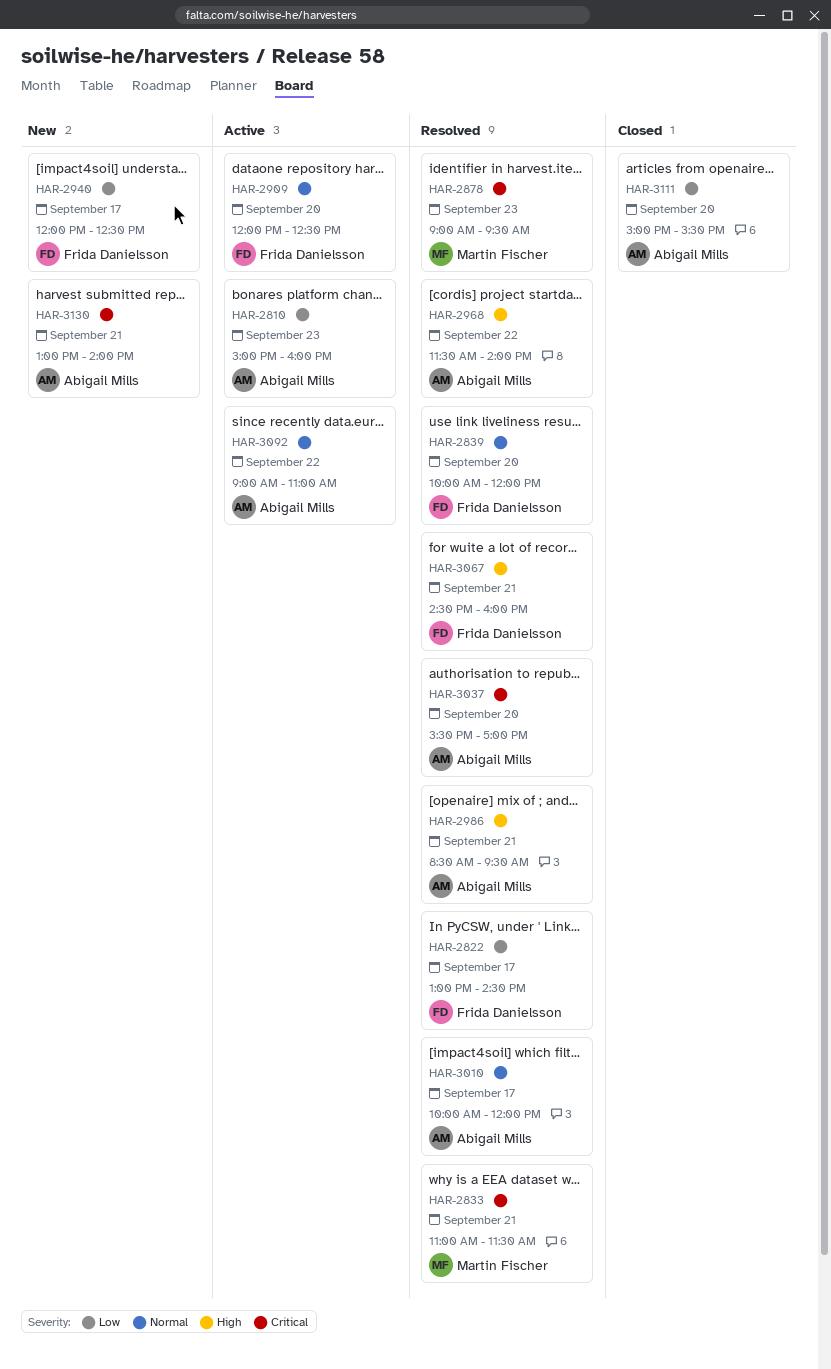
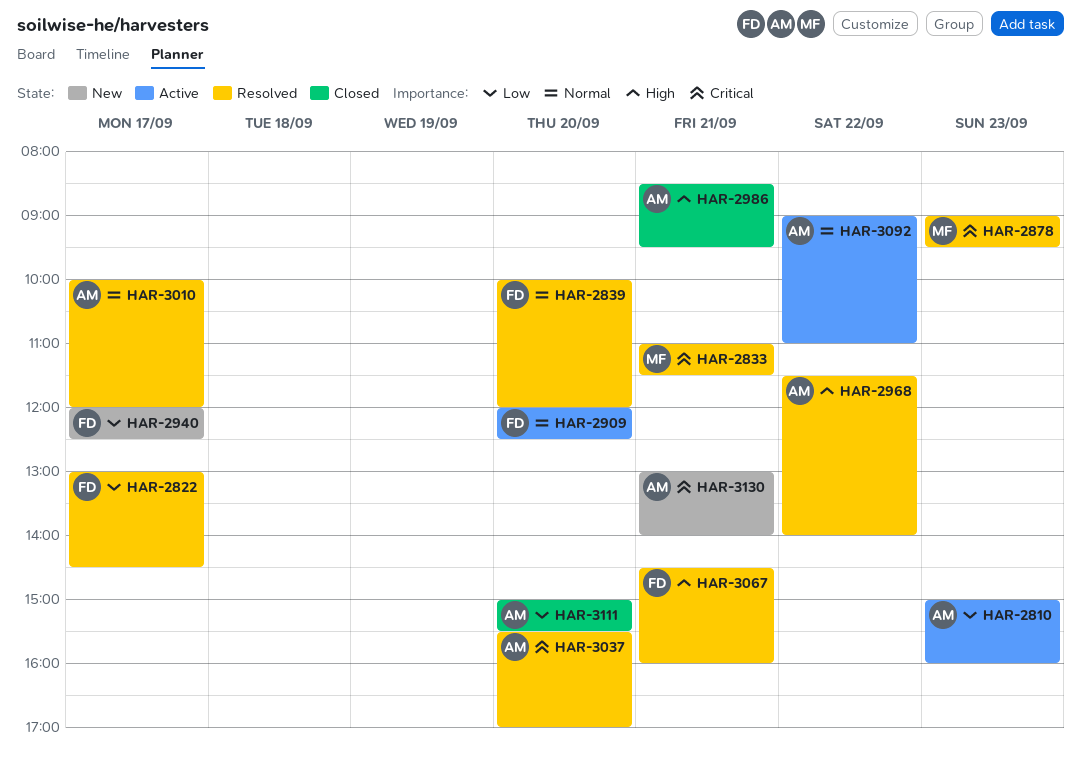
HAR-2986, status: Resolved -> Closed

